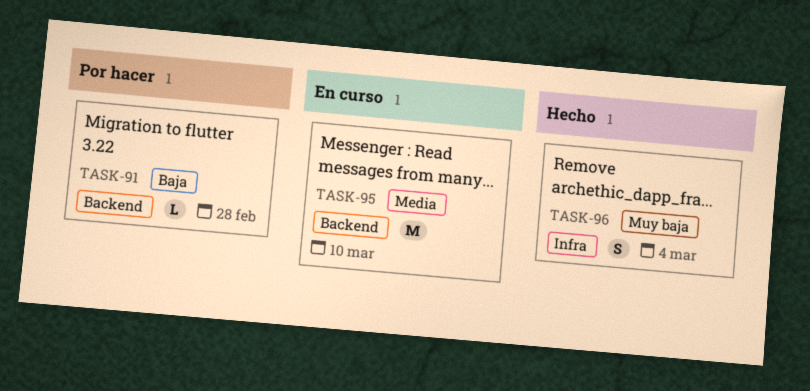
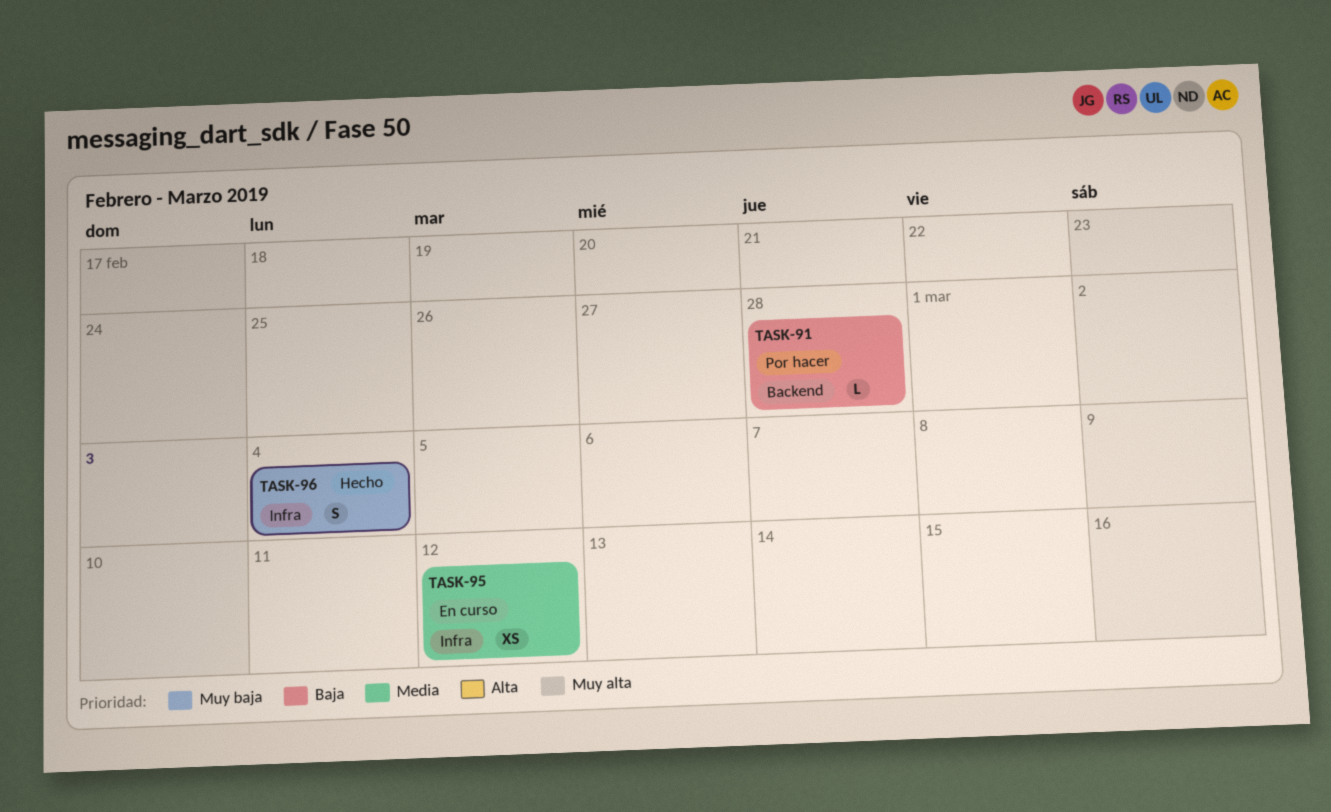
TASK-95, label: Backend -> Infra
TASK-95, estimate: M -> XS
TASK-95, due: Mar 10 -> Mar 12

